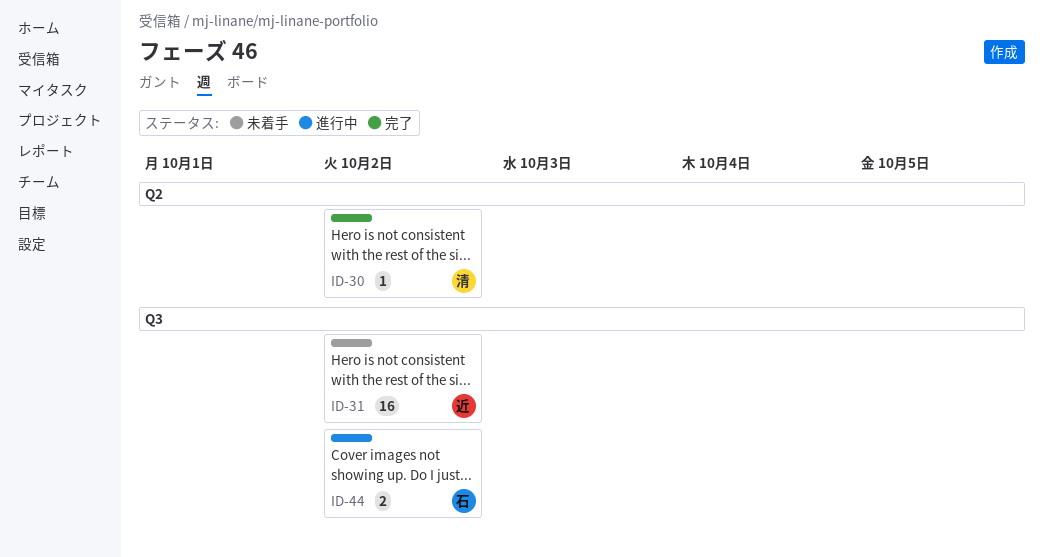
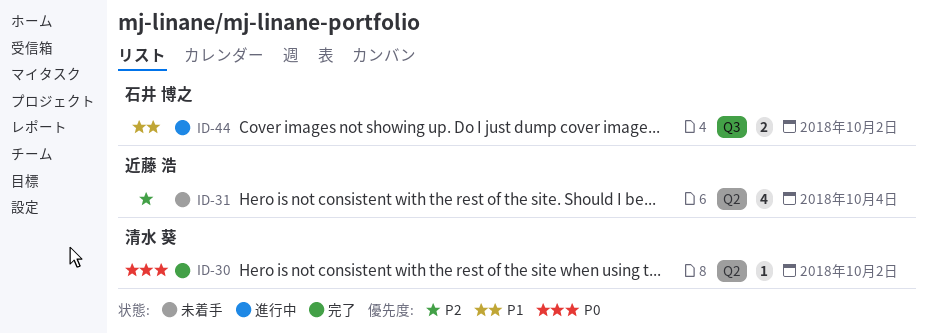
ID-31, label: Q3 -> Q2
ID-31, estimate: 16 -> 4
ID-31, due: Oct 2 -> Oct 4

